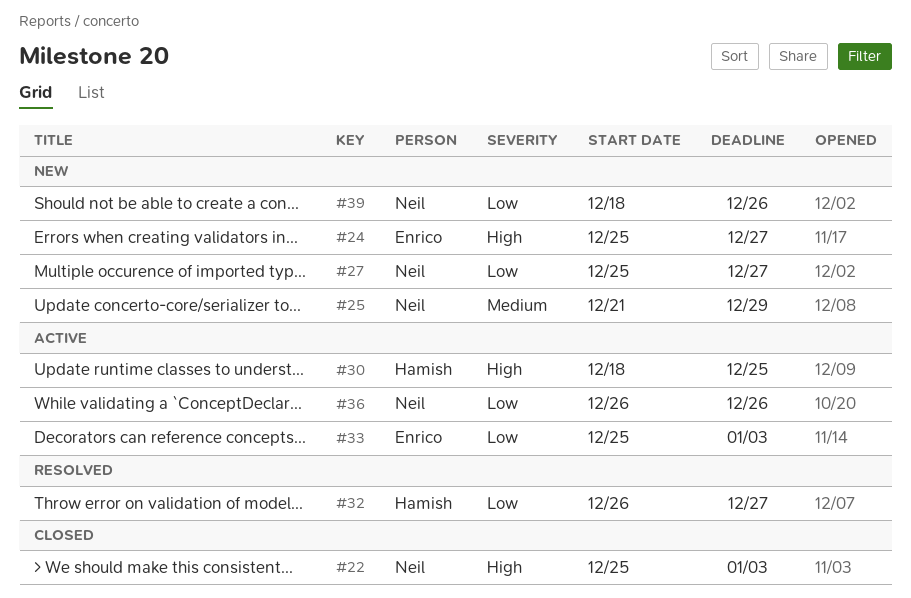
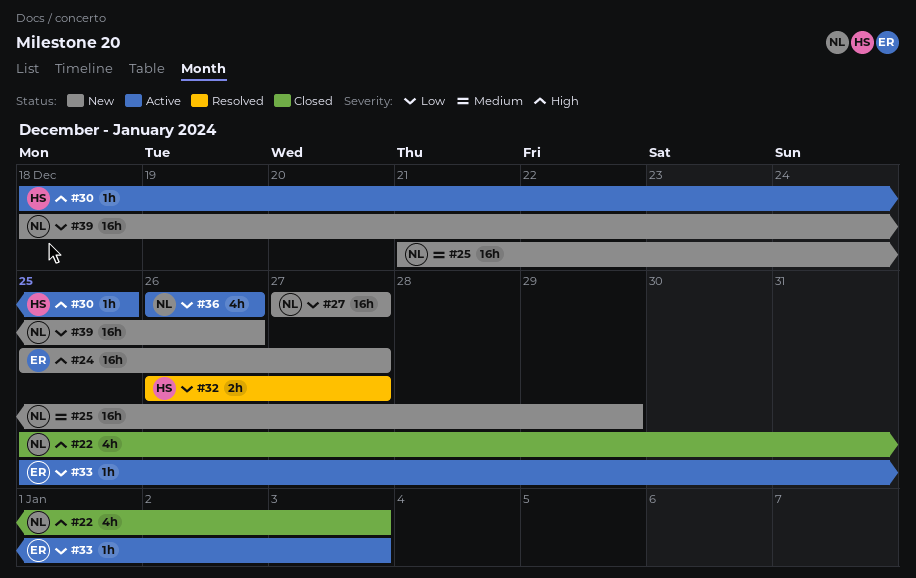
#27, start: Dec 25 -> Dec 27

